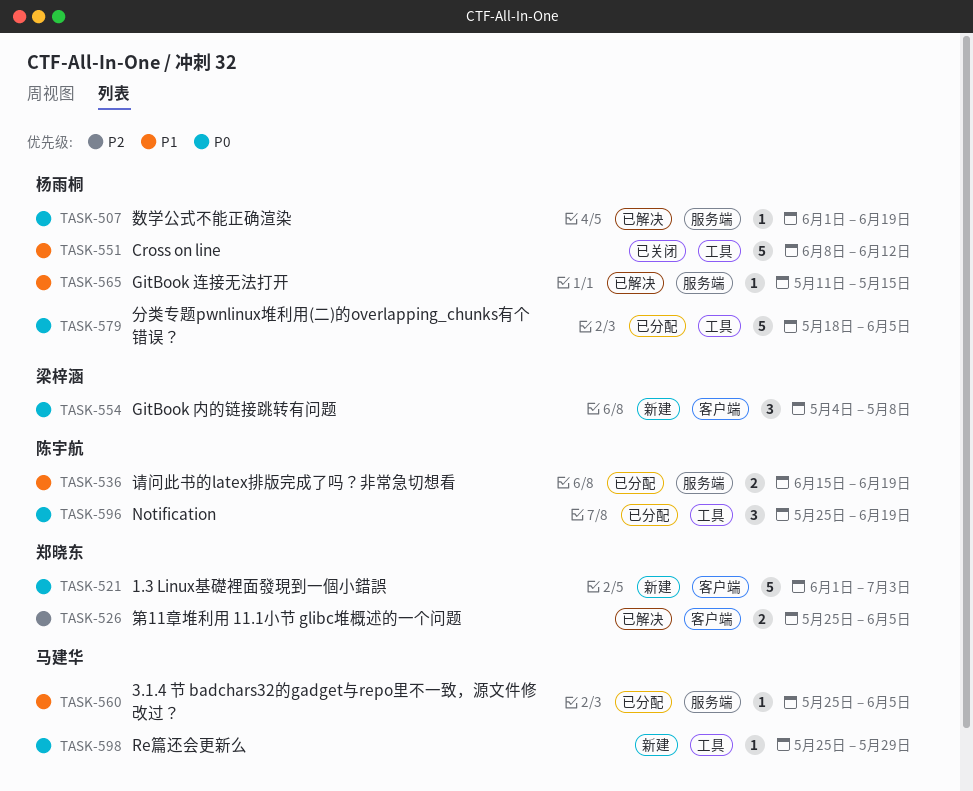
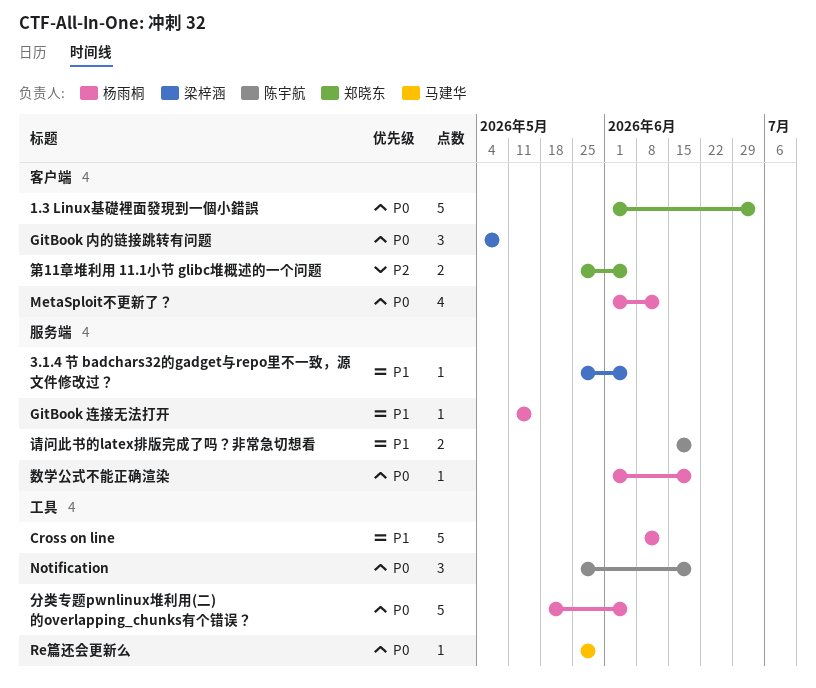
3.1.4 节 badchars32的gadget与repo里不一致，源文件修改过？, owner: 马建华 -> 梁梓涵
MetaSploit不更新了？: none -> present

